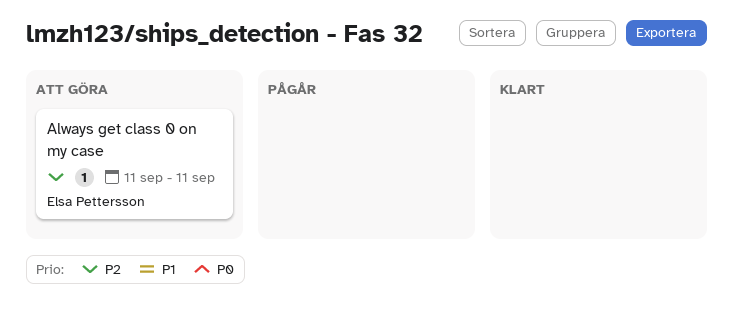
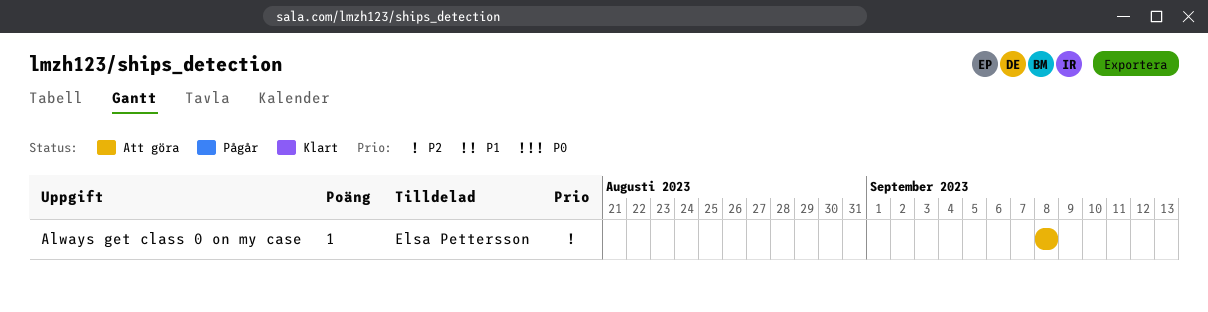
Always get class 0 on my case, start: Sep 11 -> Sep 8
Always get class 0 on my case, due: Sep 11 -> Sep 8

